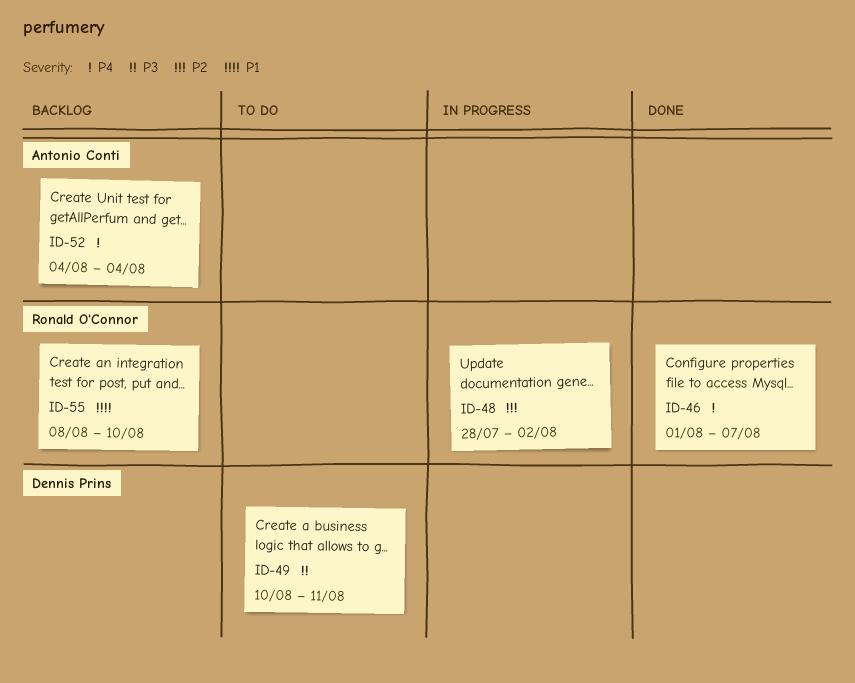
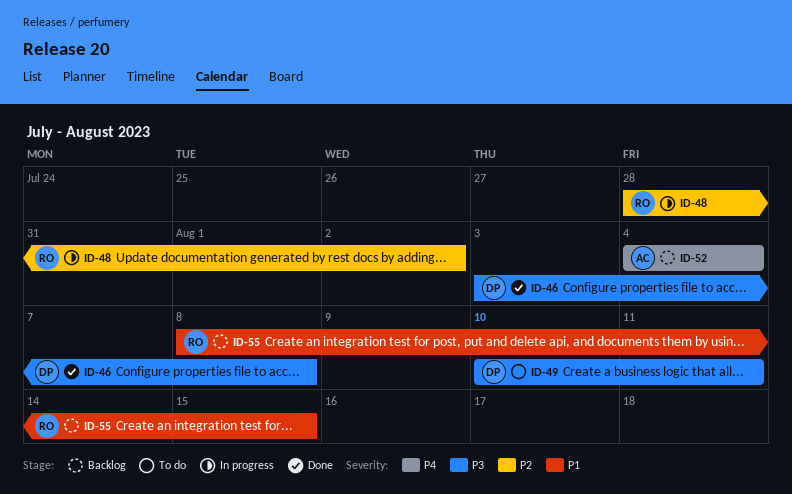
ID-46, owner: Ronald O'Connor -> Dennis Prins
ID-46, priority: P4 -> P3
ID-46, start: Aug 1 -> Aug 3
ID-46, due: Aug 7 -> Aug 8
ID-55, due: Aug 10 -> Aug 15

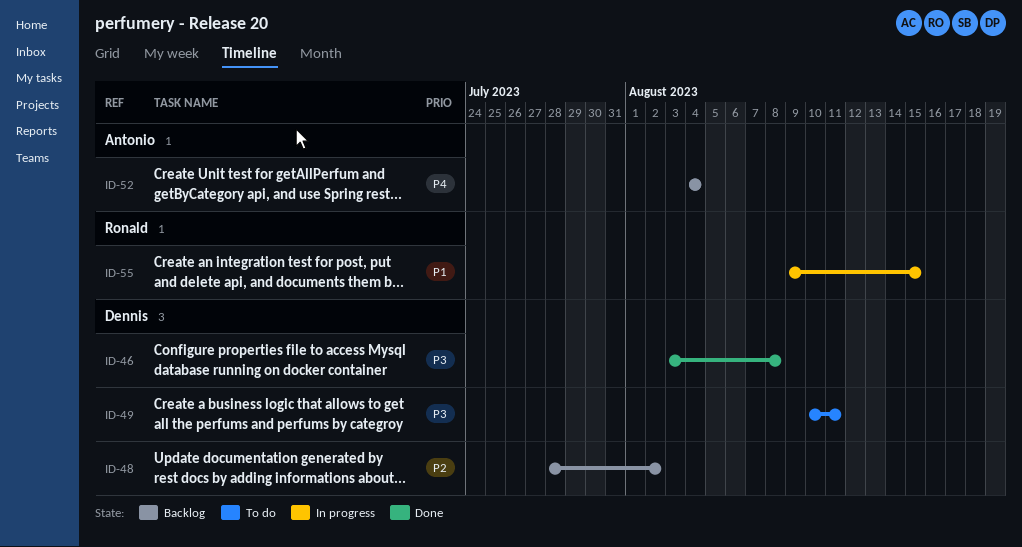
ID-48, status: In progress -> Backlog
ID-48, owner: Ronald -> Dennis
ID-55, status: Backlog -> In progress
ID-55, start: Aug 8 -> Aug 9

